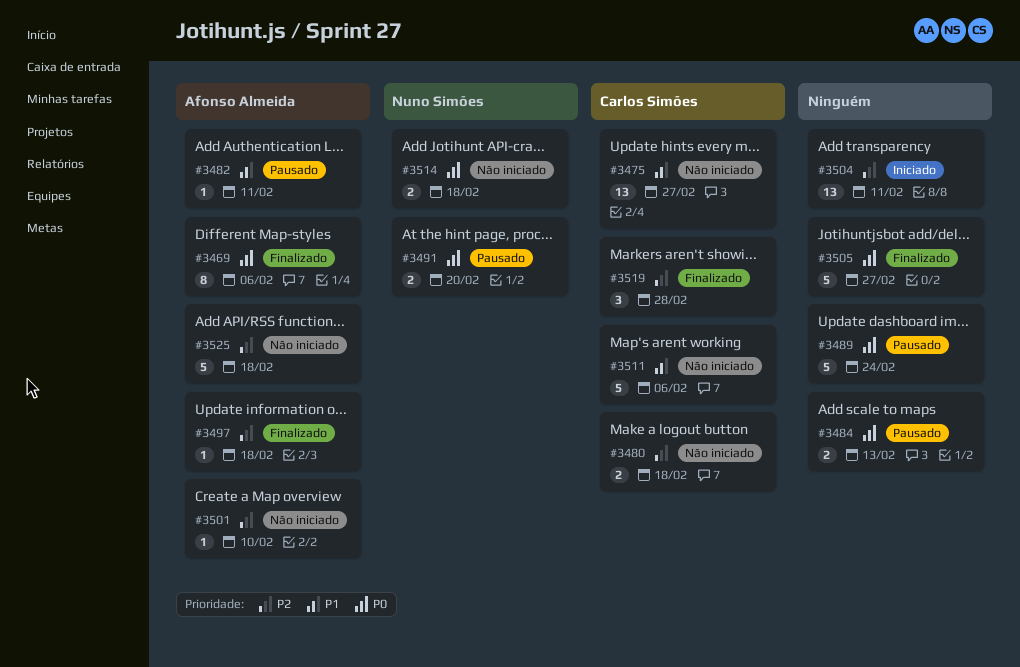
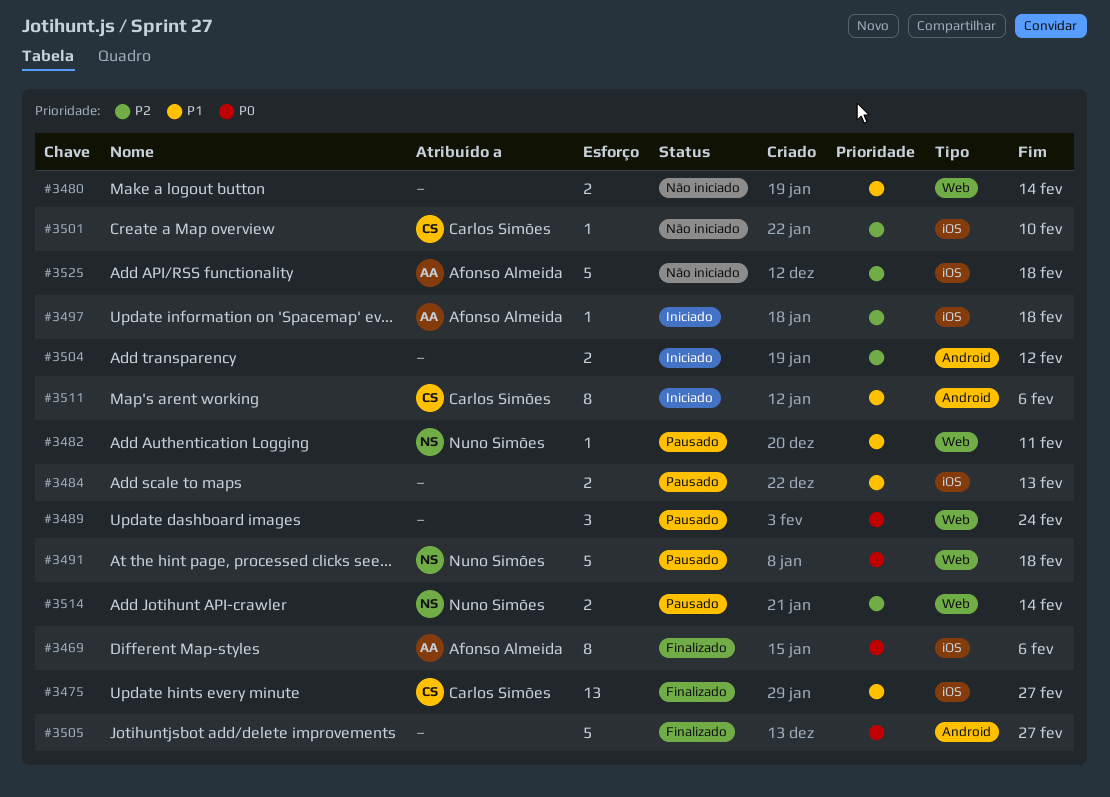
#3475, status: Não iniciado -> Finalizado
#3480, owner: Carlos Simões -> none
#3480, priority: P2 -> P1
#3480, due: Feb 18 -> Feb 14
#3482, owner: Afonso Almeida -> Nuno Simões
#3484, priority: P0 -> P1
#3489, estimate: 5 -> 3
#3491, estimate: 2 -> 5
#3491, due: Feb 20 -> Feb 18
#3497, status: Finalizado -> Iniciado
#3501, owner: Afonso Almeida -> Carlos Simões
#3504, estimate: 13 -> 2
#3504, due: Feb 11 -> Feb 12
#3511, status: Não iniciado -> Iniciado
#3511, estimate: 5 -> 8
#3514, status: Não iniciado -> Pausado
#3514, priority: P0 -> P2
#3514, due: Feb 18 -> Feb 14
#3519: present -> none

